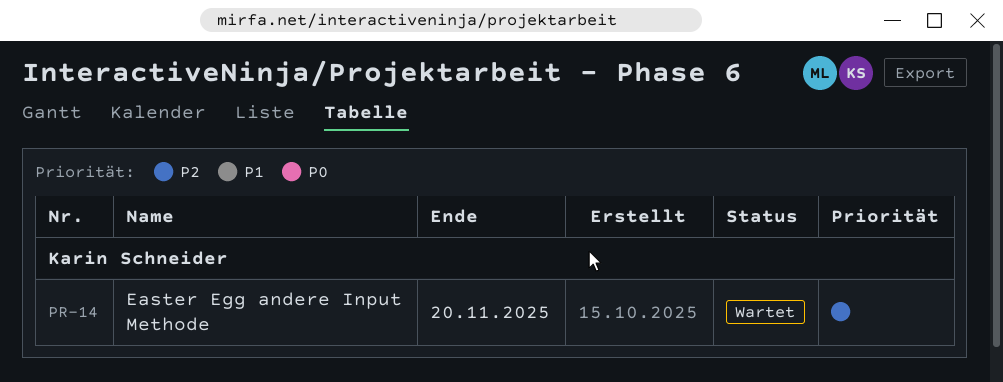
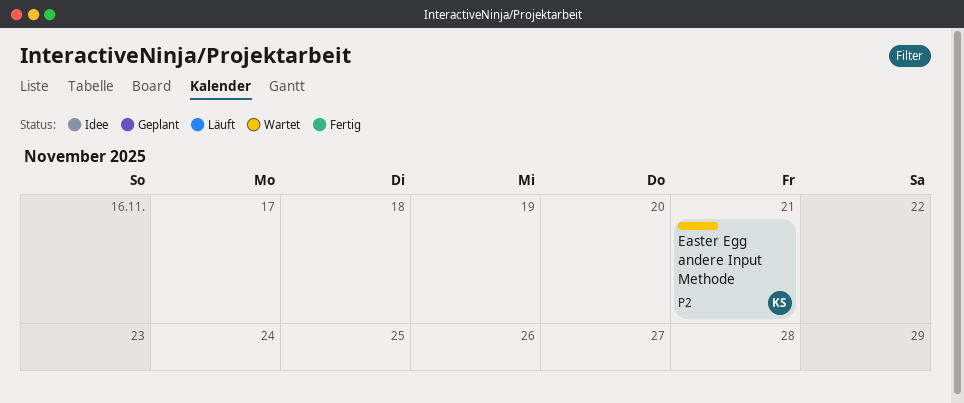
Easter Egg andere Input Methode, due: Nov 20 -> Nov 21

